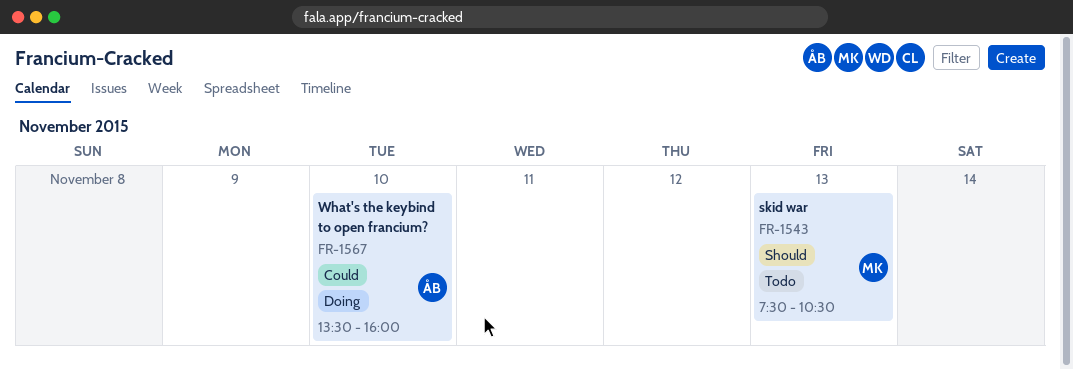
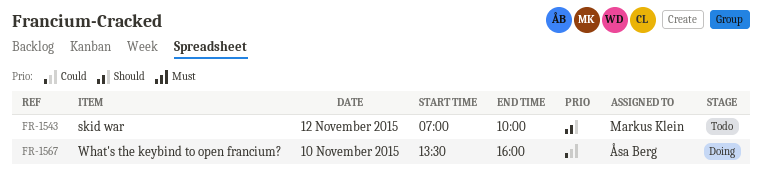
FR-1543, day: Nov 13 -> Nov 12
FR-1543, begins: 07:30 -> 07:00
FR-1543, ends: 10:30 -> 10:00

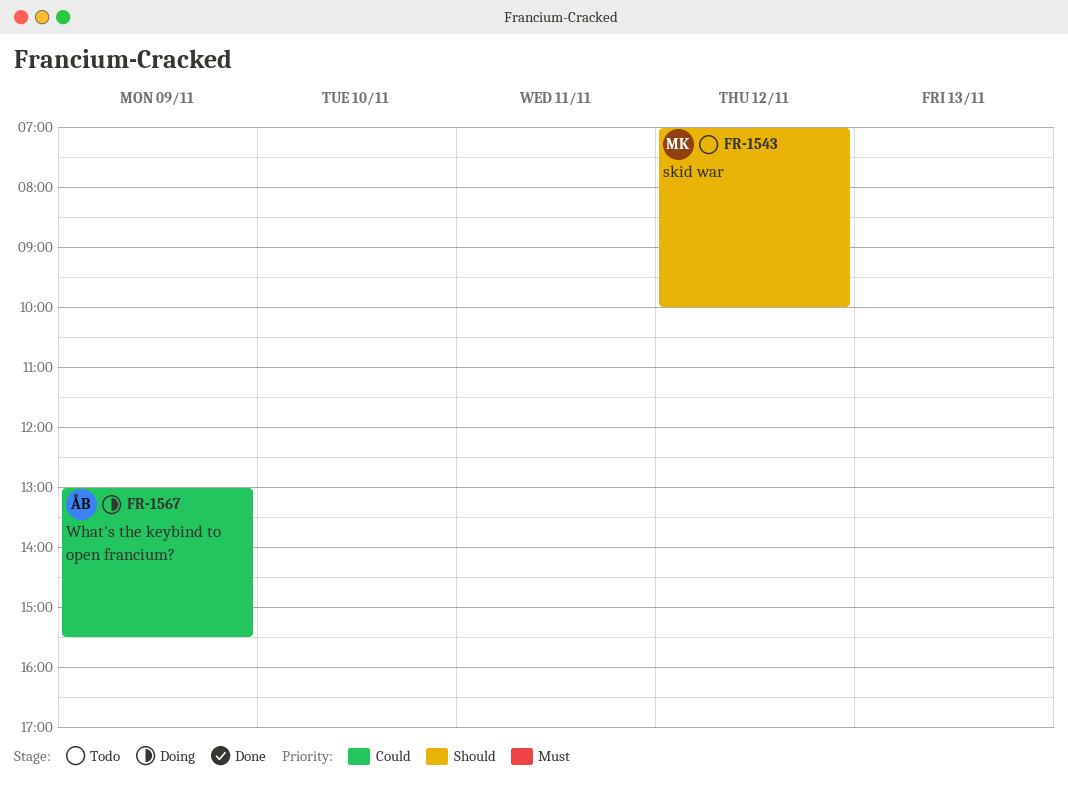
FR-1567, day: Nov 10 -> Nov 9
FR-1567, begins: 13:30 -> 13:00
FR-1567, ends: 16:00 -> 15:30

